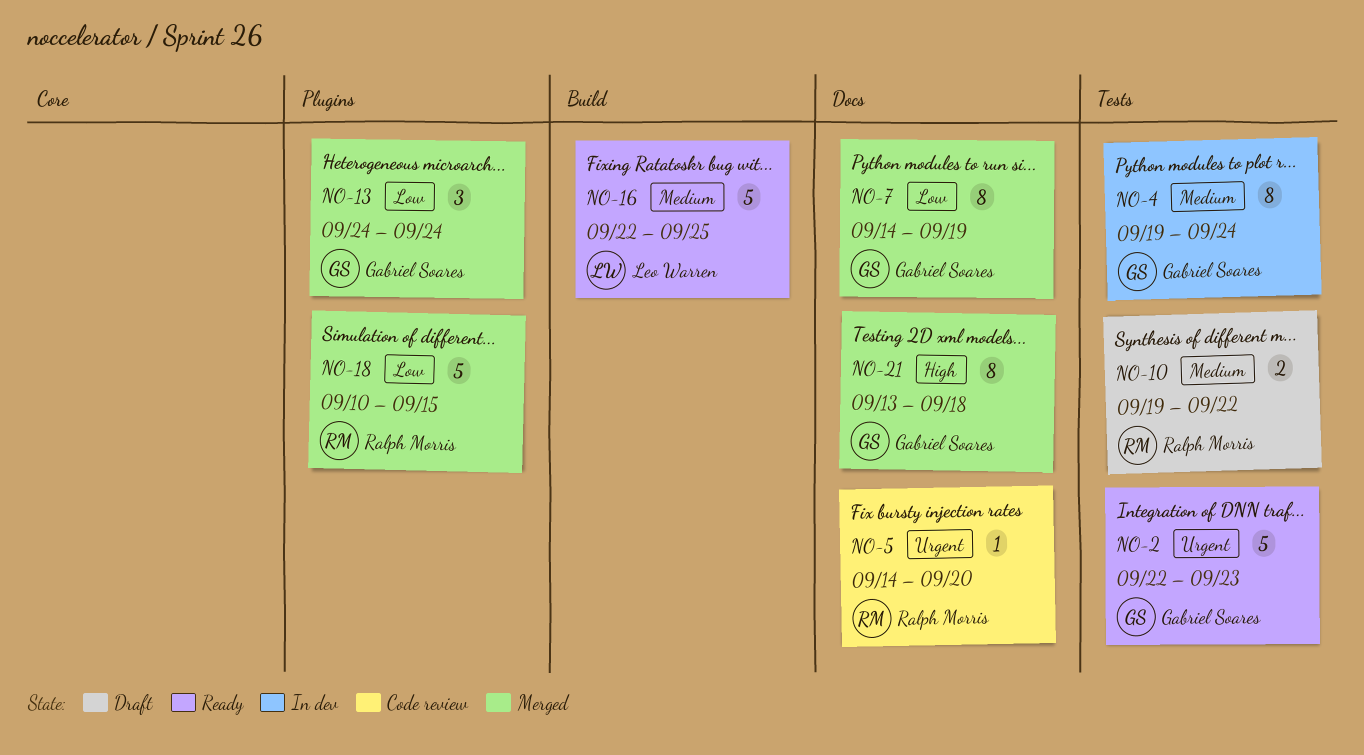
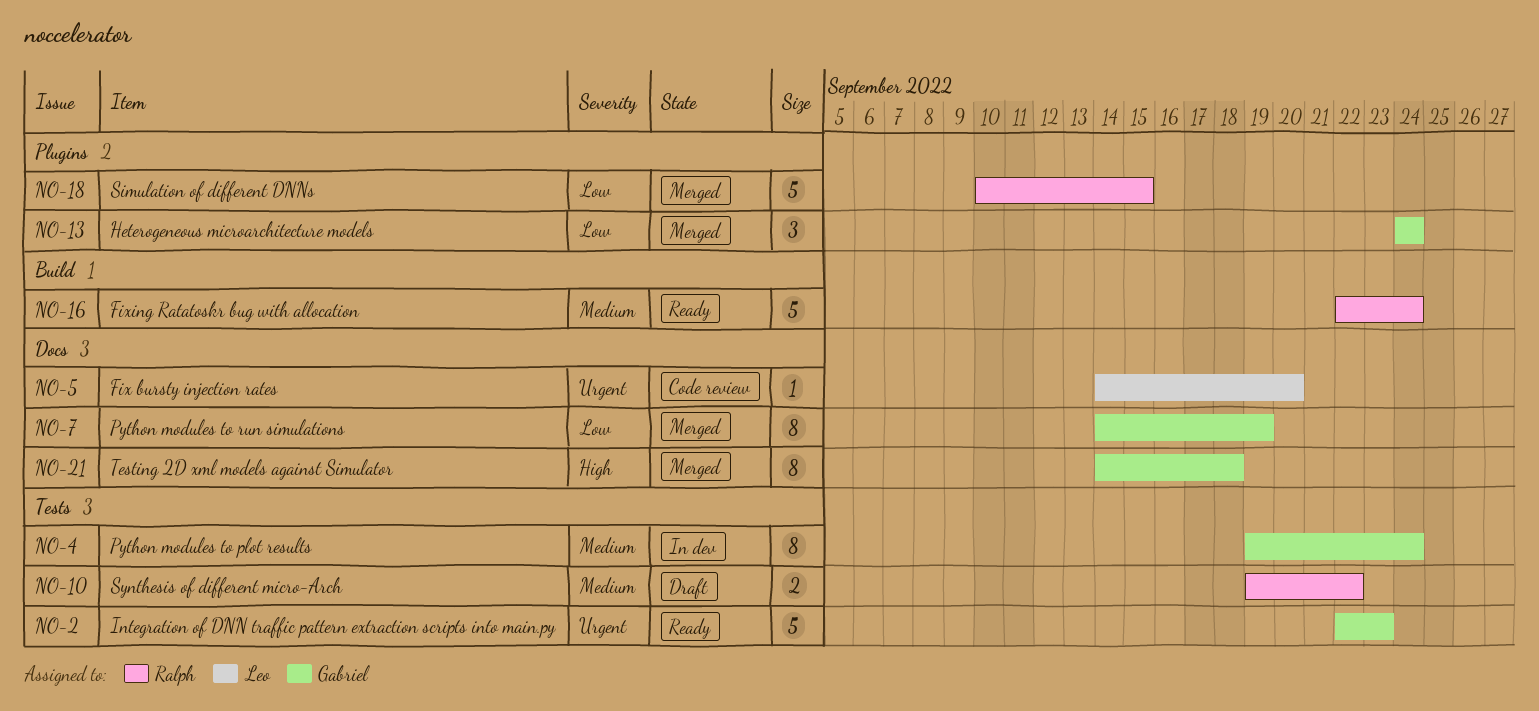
NO-5, owner: Ralph Morris -> Leo Warren
NO-16, owner: Leo Warren -> Ralph Morris
NO-16, due: Sep 25 -> Sep 24
NO-21, start: Sep 13 -> Sep 14

